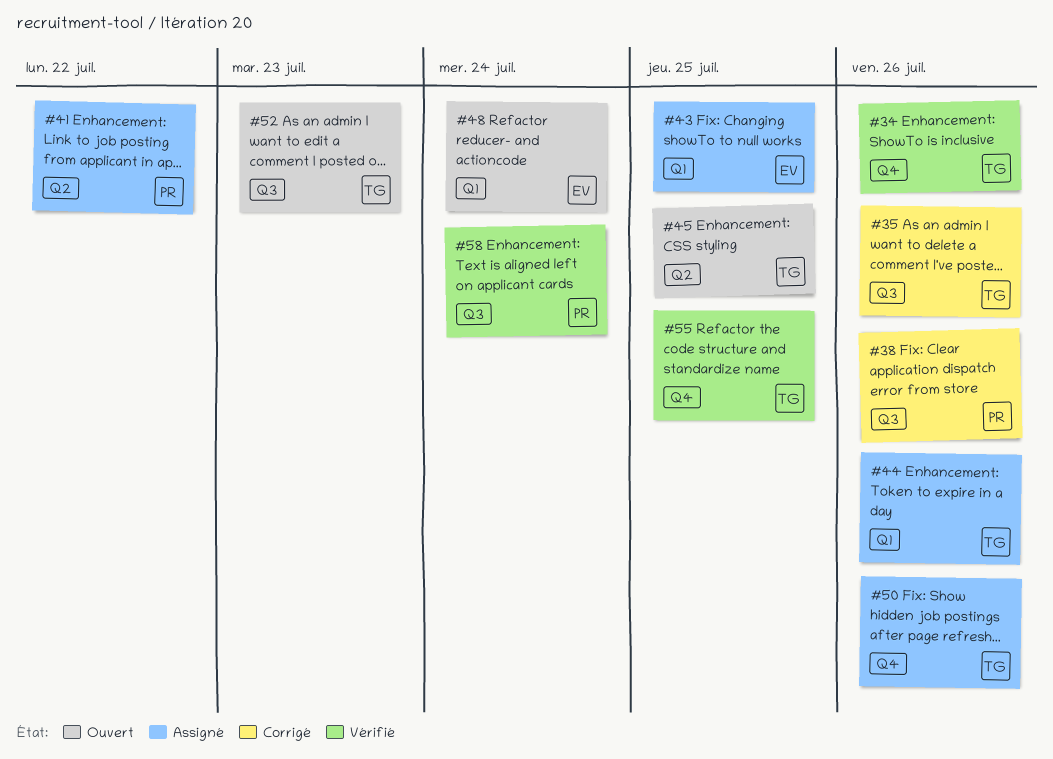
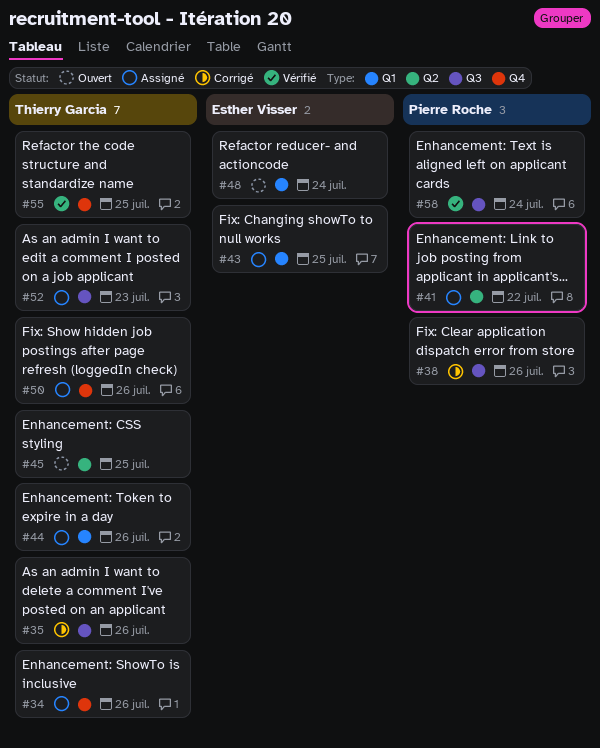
#34, status: Vérifié -> Assigné
#52, status: Ouvert -> Assigné

